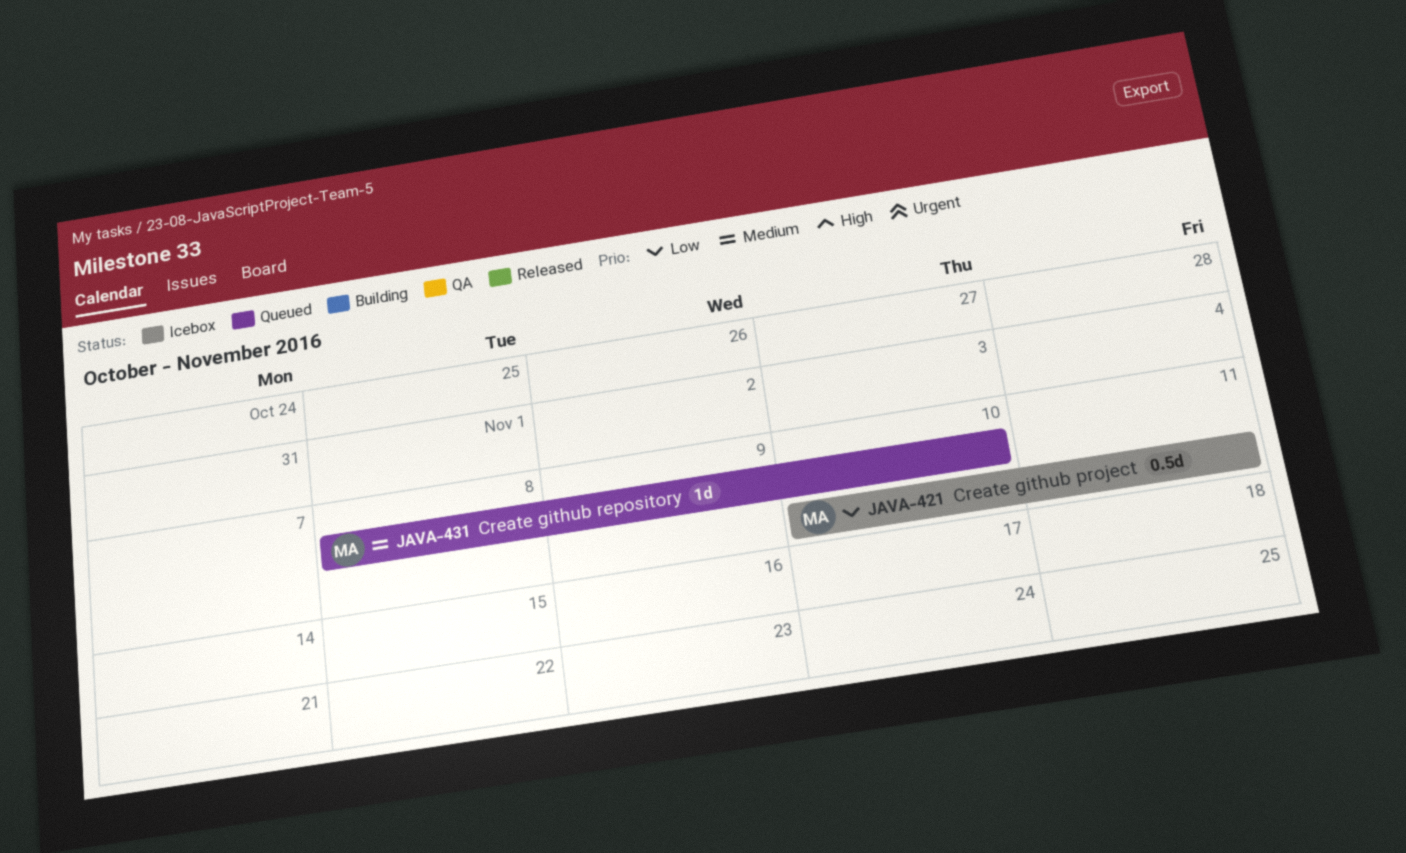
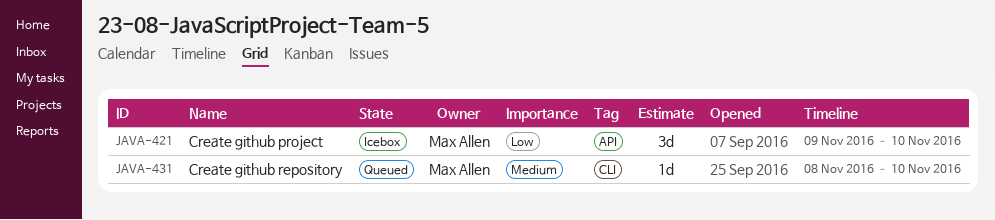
JAVA-421, estimate: 0.5d -> 3d
JAVA-421, start: Nov 10 -> Nov 9
JAVA-421, due: Nov 11 -> Nov 10

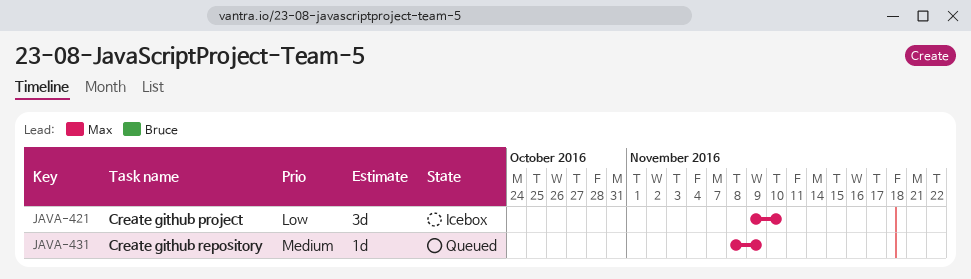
JAVA-431, due: Nov 10 -> Nov 9

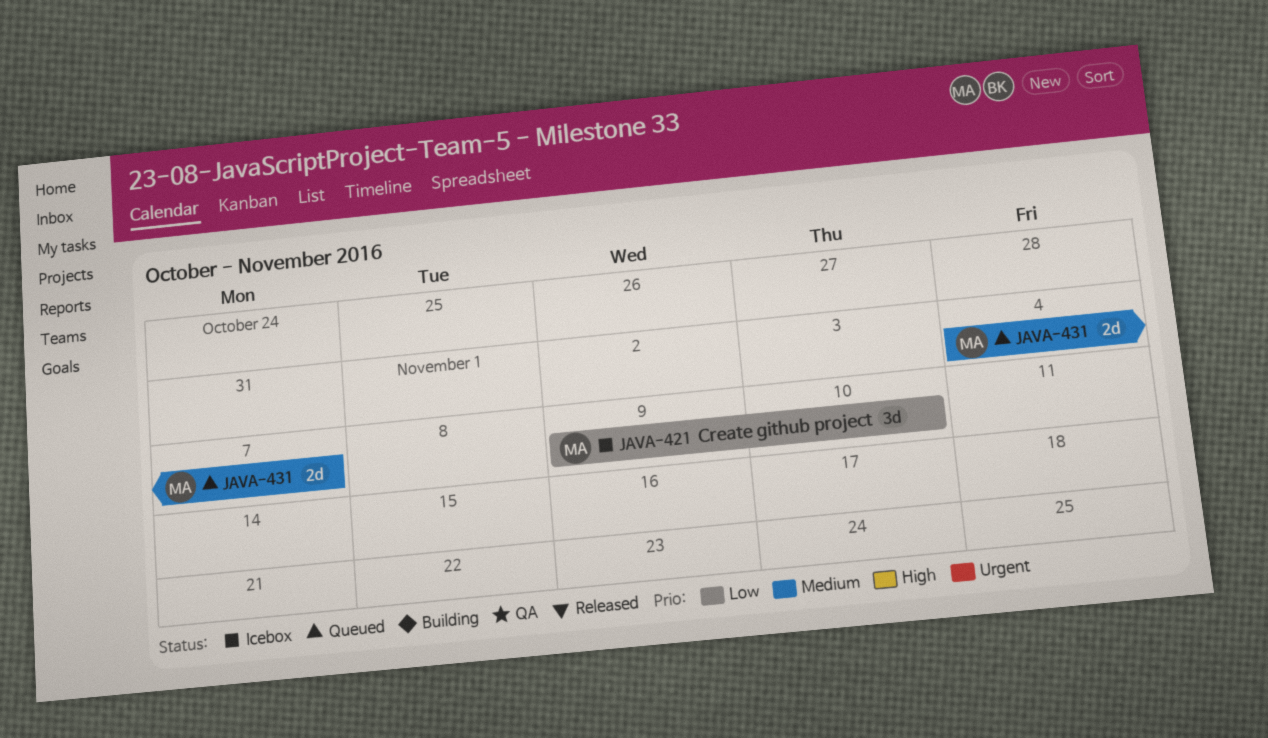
JAVA-431, estimate: 1d -> 2d
JAVA-431, start: Nov 8 -> Nov 4
JAVA-431, due: Nov 9 -> Nov 7

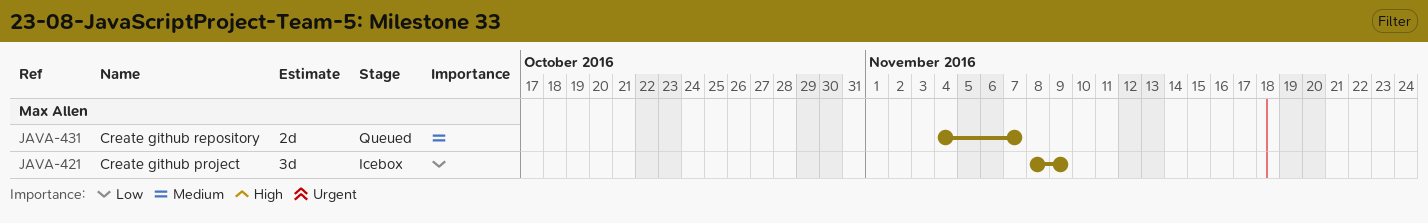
JAVA-421, start: Nov 9 -> Nov 8
JAVA-421, due: Nov 10 -> Nov 9

